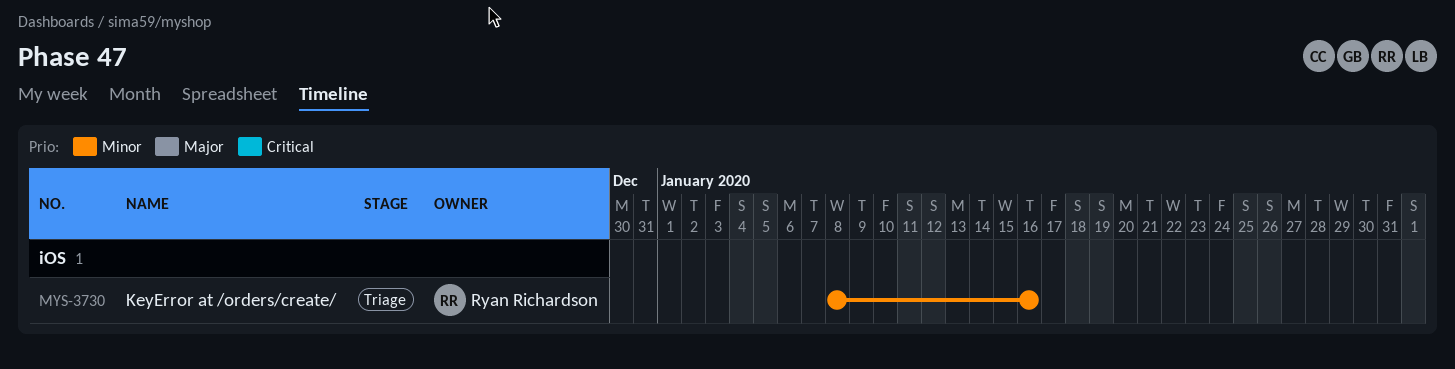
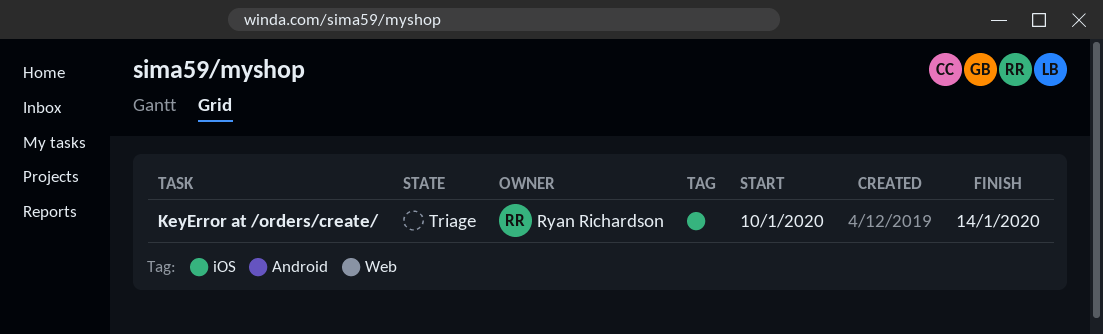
KeyError at /orders/create/, start: Jan 8 -> Jan 10
KeyError at /orders/create/, due: Jan 16 -> Jan 14

